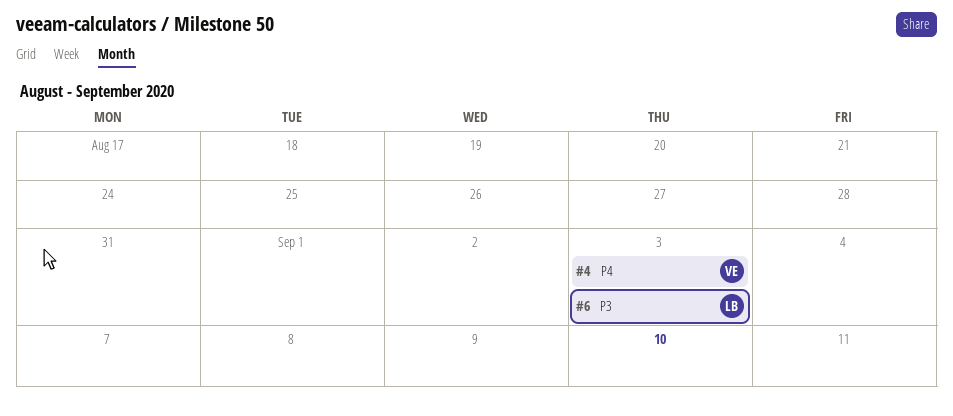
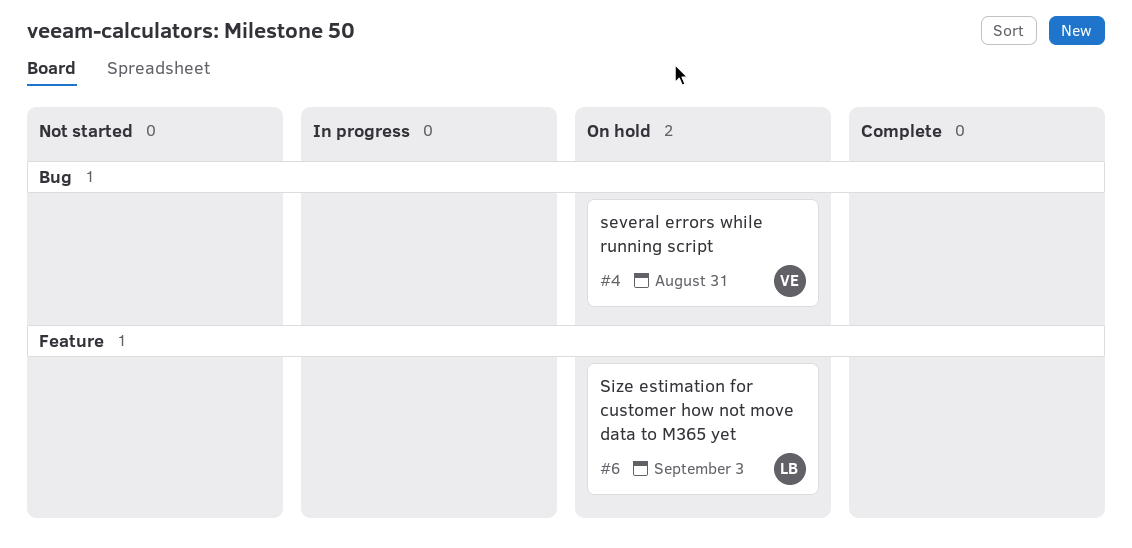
#4, due: Sep 3 -> Aug 31

